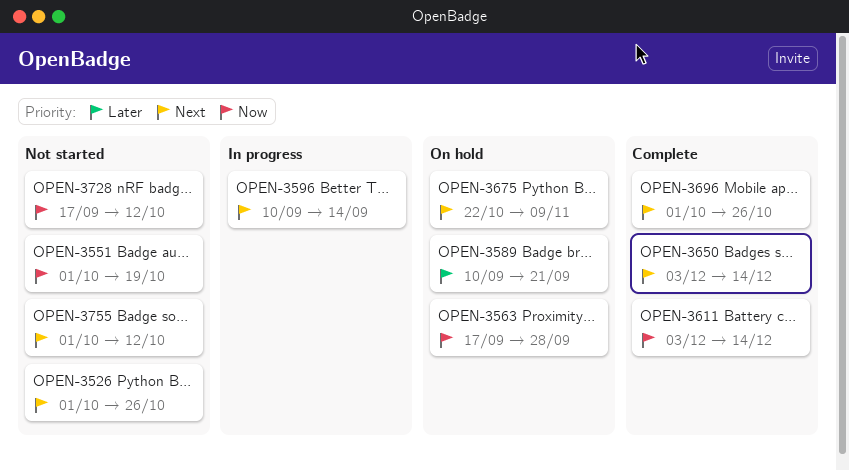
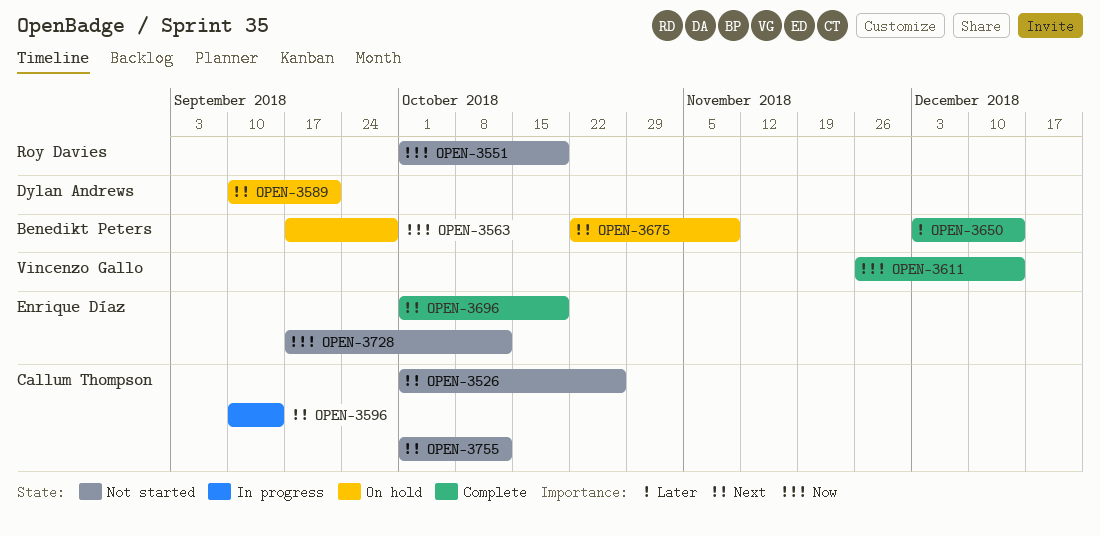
OPEN-3589, priority: Later -> Next
OPEN-3611, start: Dec 3 -> Nov 26
OPEN-3650, priority: Next -> Later
OPEN-3696, due: Oct 26 -> Oct 19

